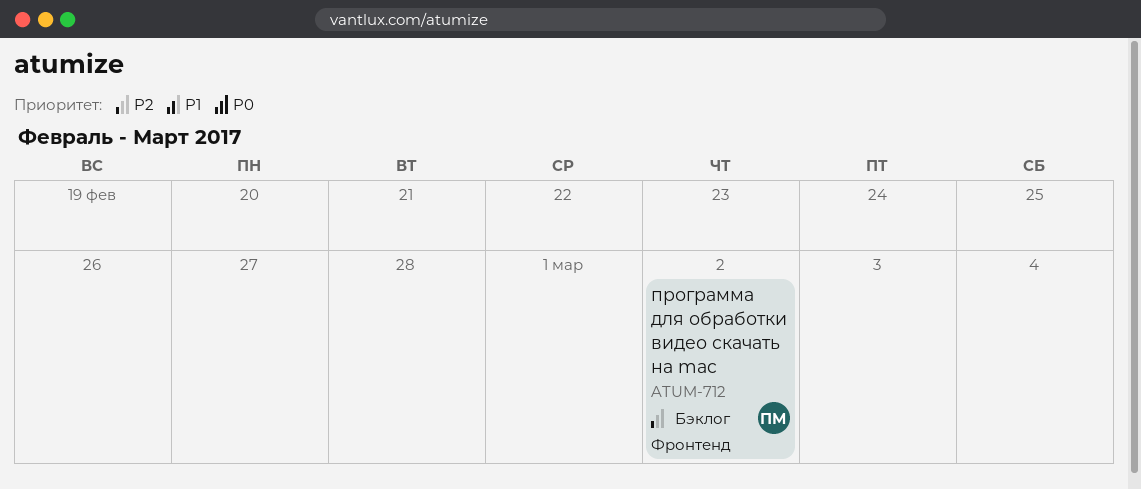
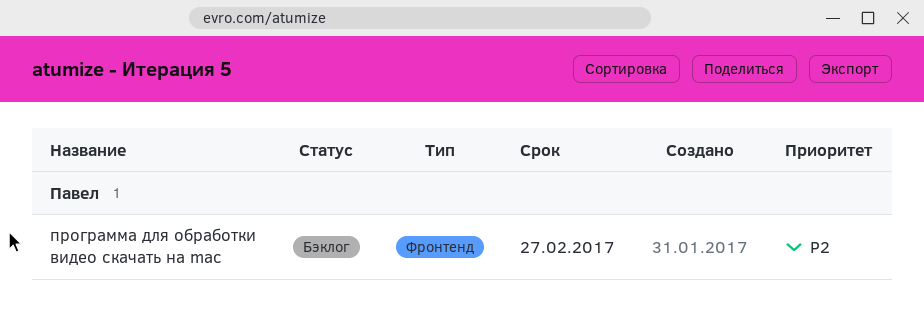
программа для обработки видео скачать на mac, due: Mar 2 -> Feb 27

